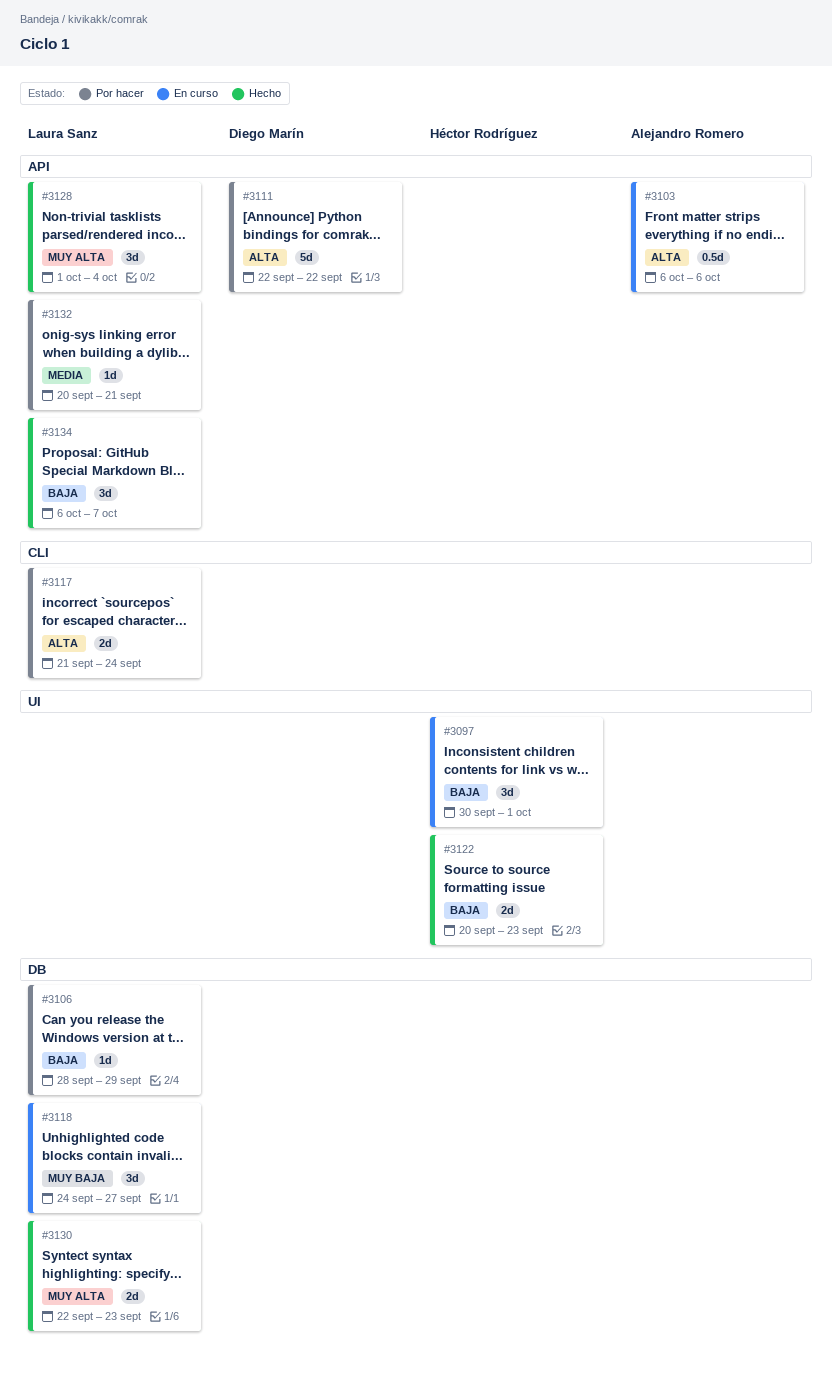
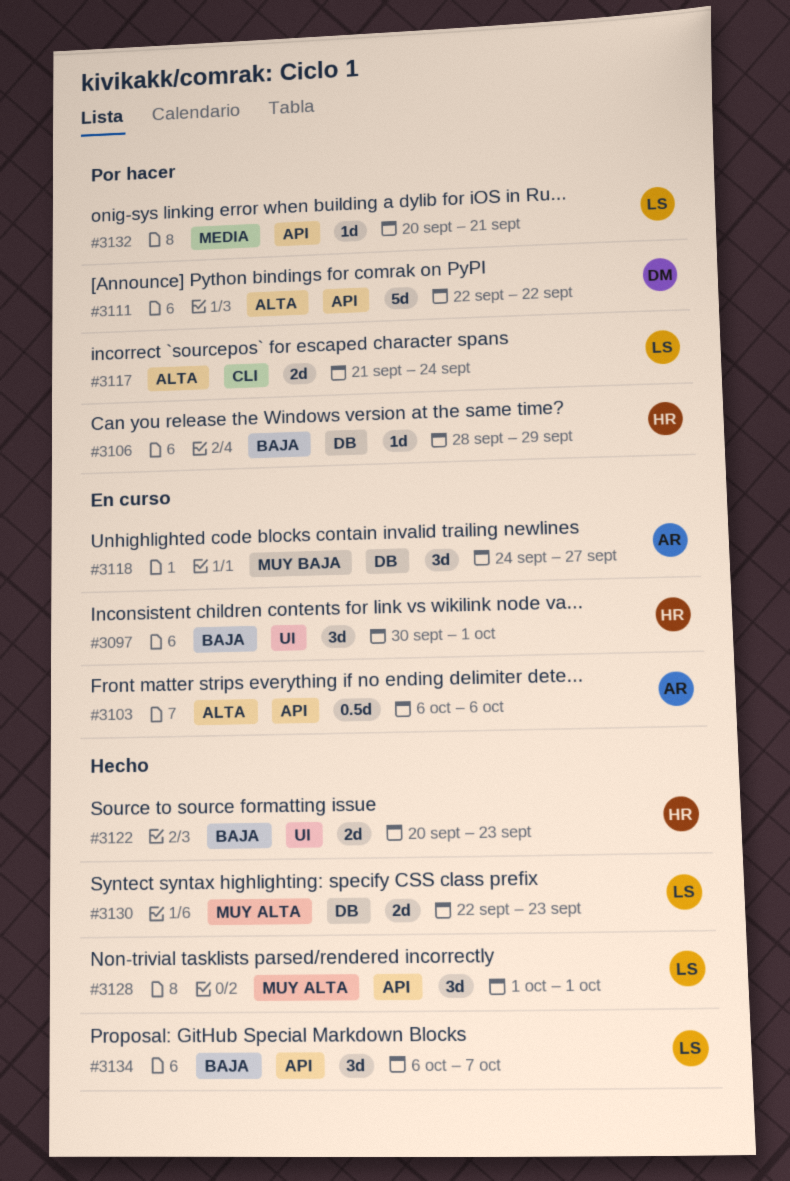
#3106, owner: Laura Sanz -> Héctor Rodríguez
#3118, owner: Laura Sanz -> Alejandro Romero
#3128, due: Oct 4 -> Oct 1

